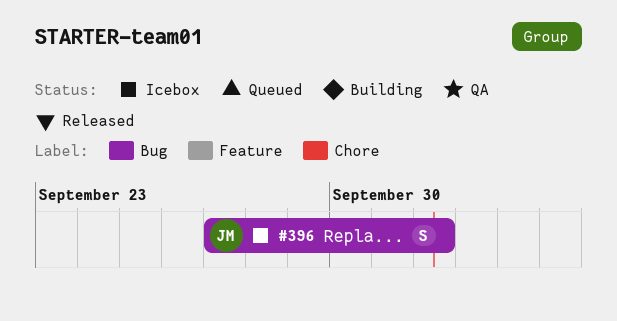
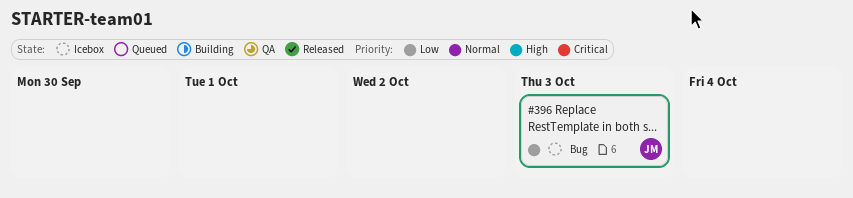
#396, due: Oct 2 -> Oct 3

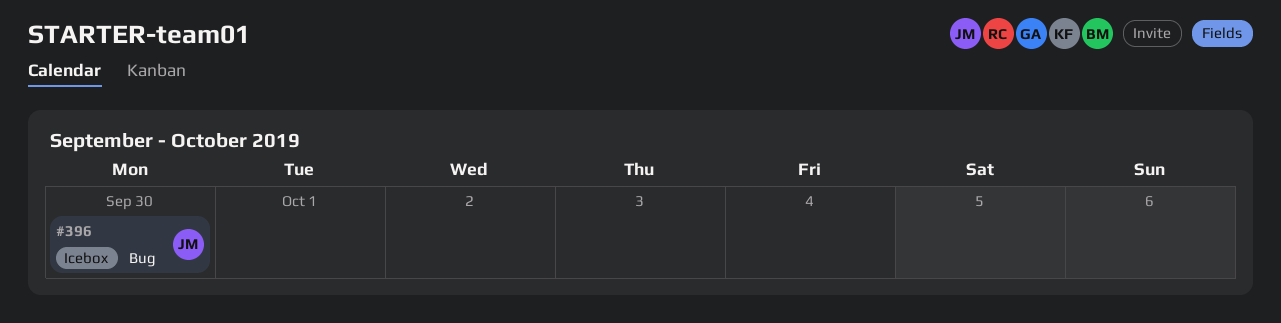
#396, due: Oct 3 -> Sep 30

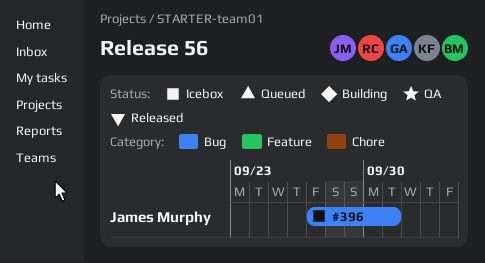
#396, due: Sep 30 -> Oct 1

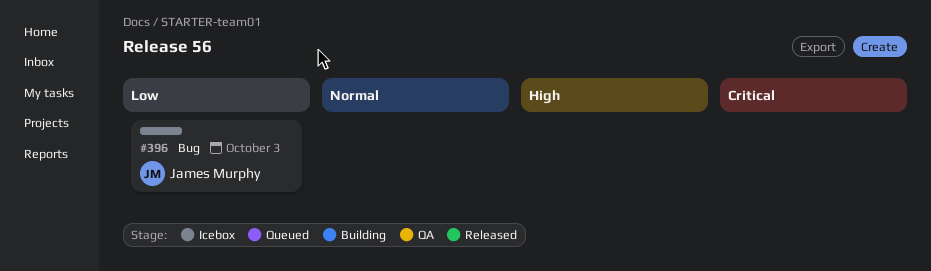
#396, due: Oct 1 -> Oct 3

